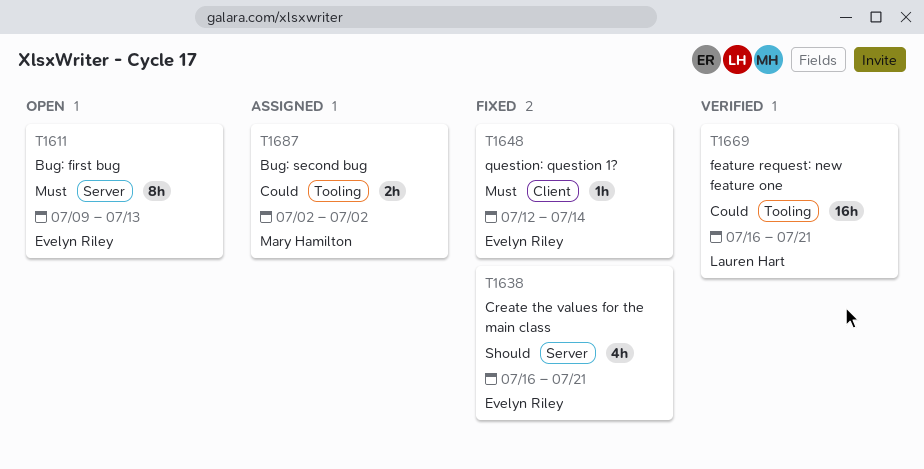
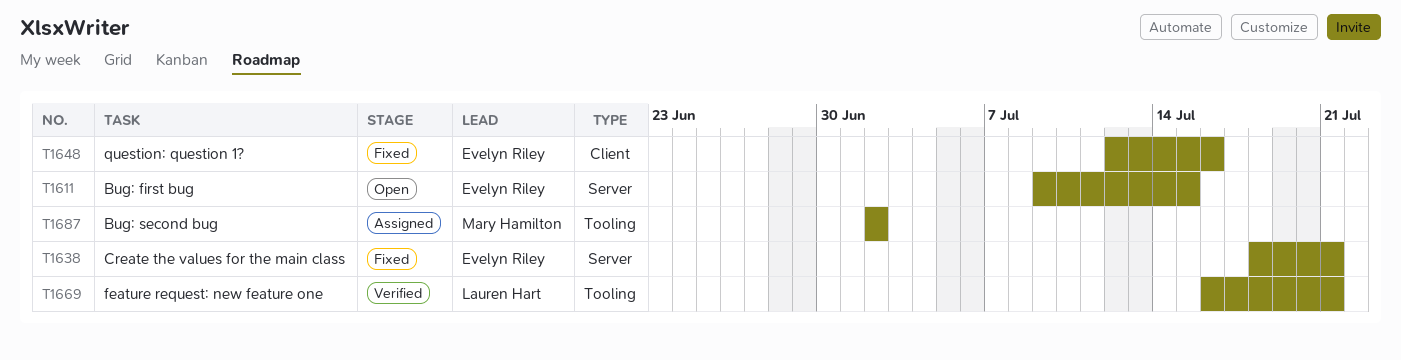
T1611, due: Jul 13 -> Jul 15
T1638, start: Jul 16 -> Jul 18
T1648, due: Jul 14 -> Jul 16

